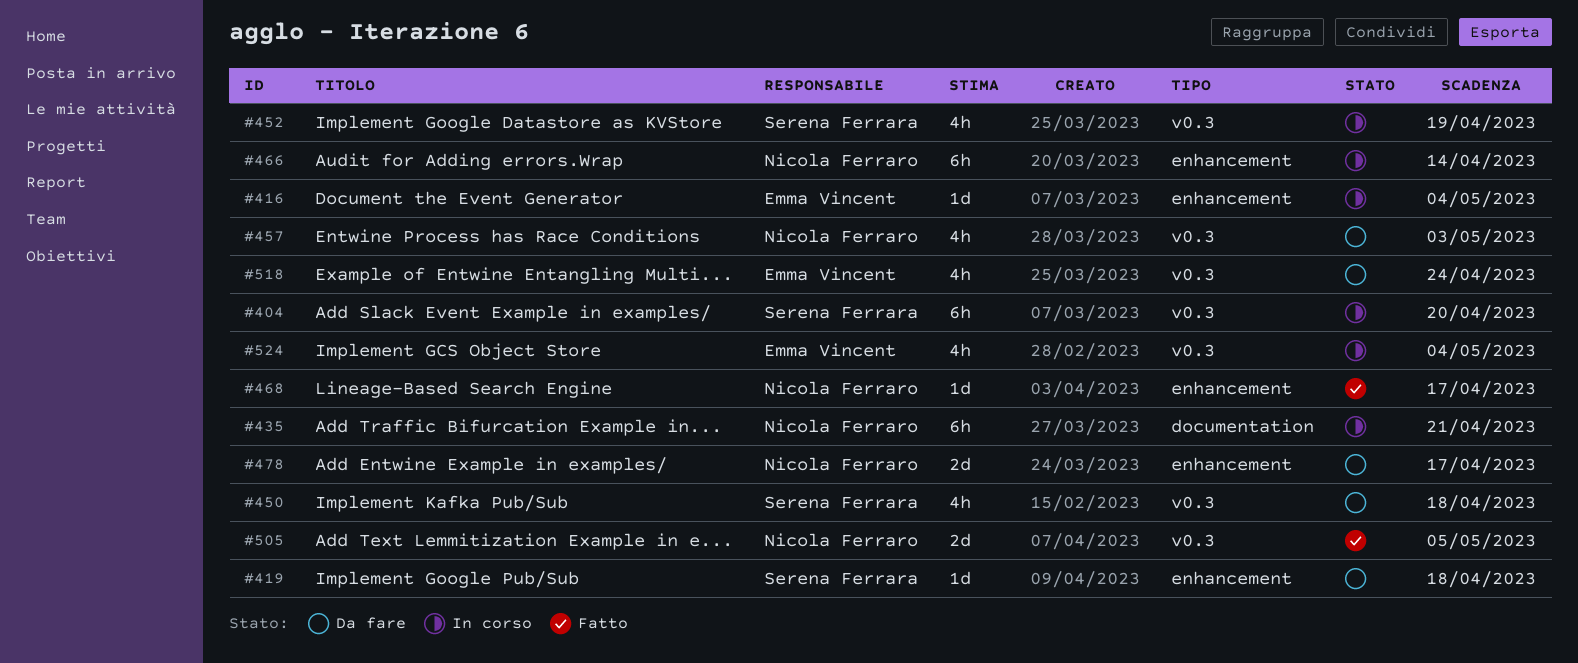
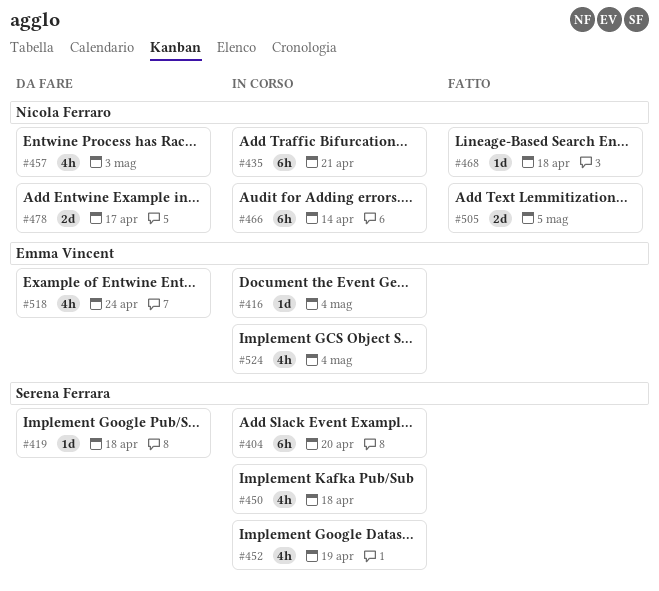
#450, status: Da fare -> In corso
#468, due: Apr 17 -> Apr 18

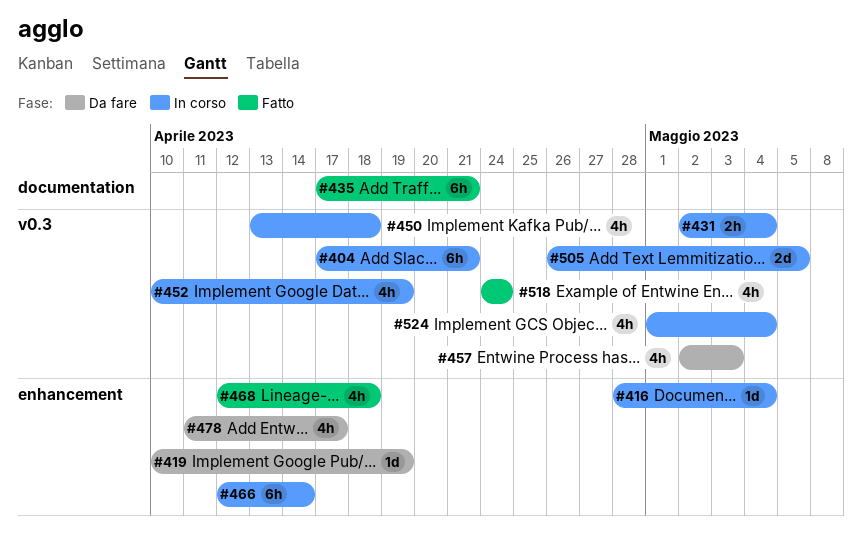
#404, due: Apr 20 -> Apr 21
#419, due: Apr 18 -> Apr 19
#431: none -> present
#435, status: In corso -> Fatto
#468, estimate: 1d -> 4h
#478, estimate: 2d -> 4h
#505, status: Fatto -> In corso
#518, status: Da fare -> Fatto

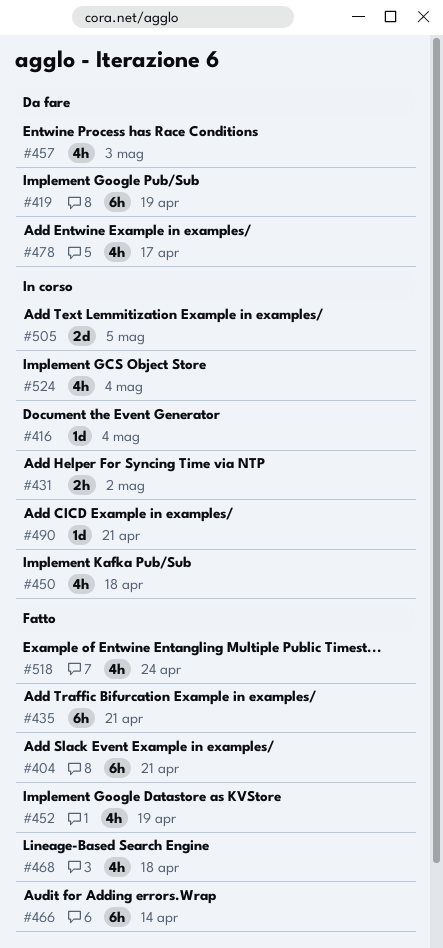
#404, status: In corso -> Fatto
#419, estimate: 1d -> 6h
#431, due: May 4 -> May 2
#452, status: In corso -> Fatto
#466, status: In corso -> Fatto
#490: none -> present

